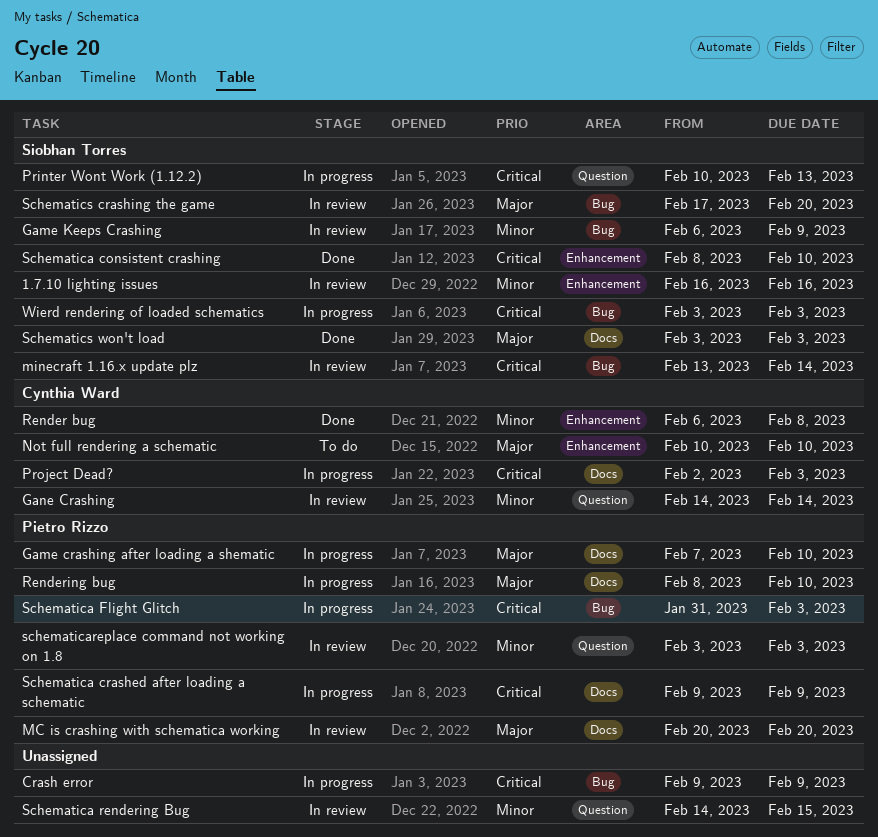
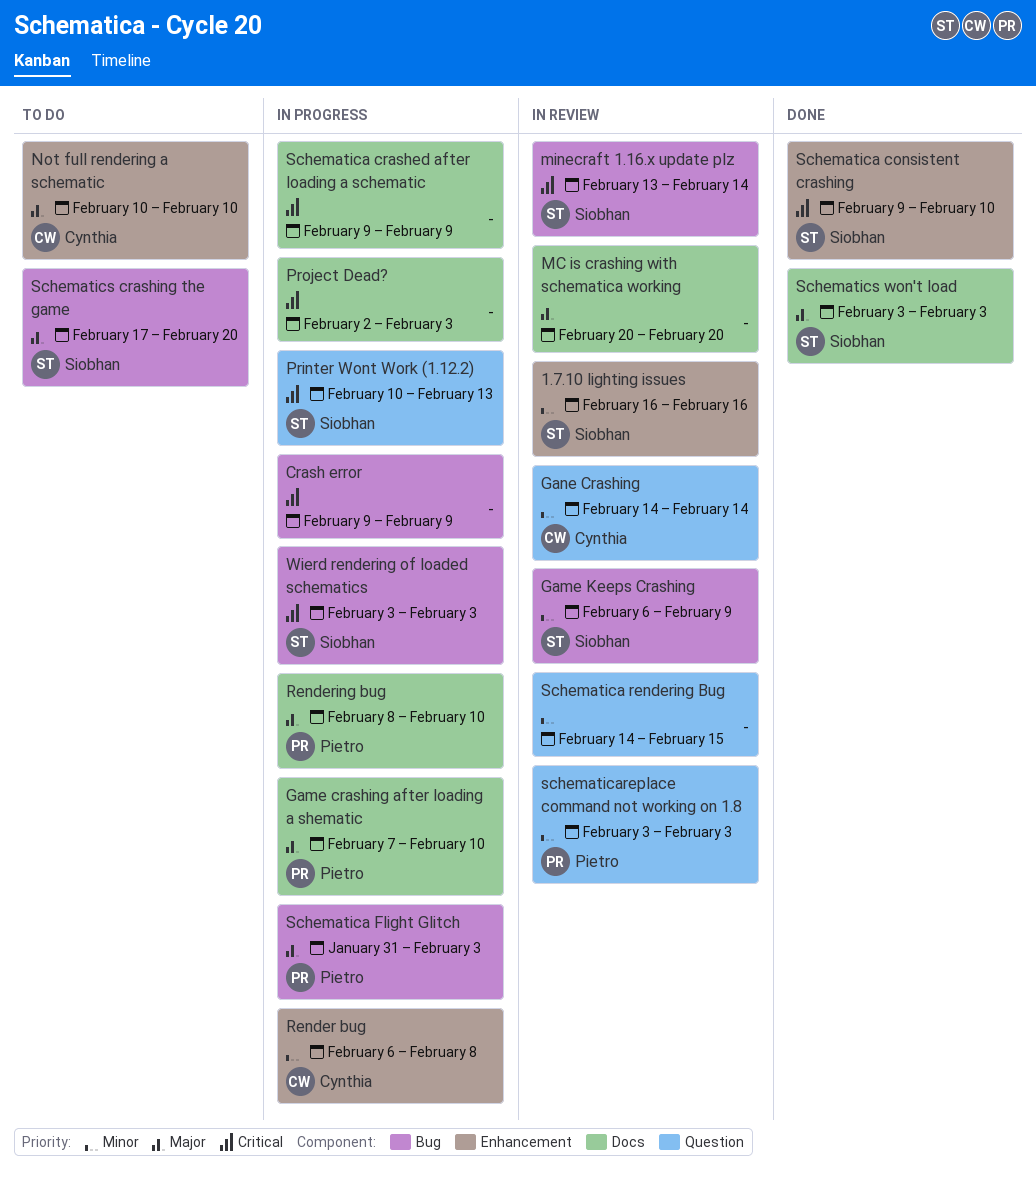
MC is crashing with schematica working, owner: Pietro Rizzo -> none
Project Dead?, owner: Cynthia Ward -> none
Render bug, status: Done -> In progress
Schematica consistent crashing, start: Feb 8 -> Feb 9
Schematica crashed after loading a schematic, owner: Pietro Rizzo -> none
Schematica Flight Glitch, priority: Critical -> Major
Schematics crashing the game, status: In review -> To do

